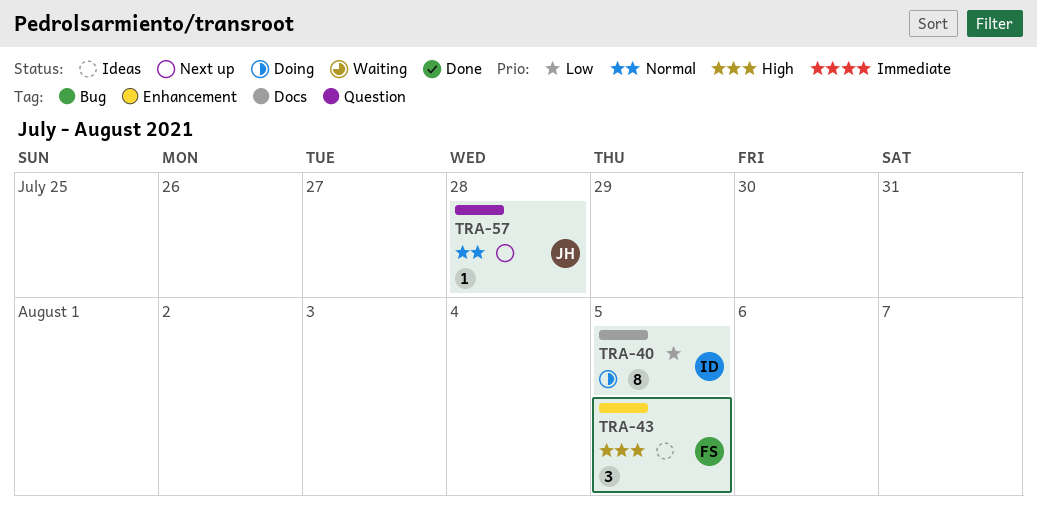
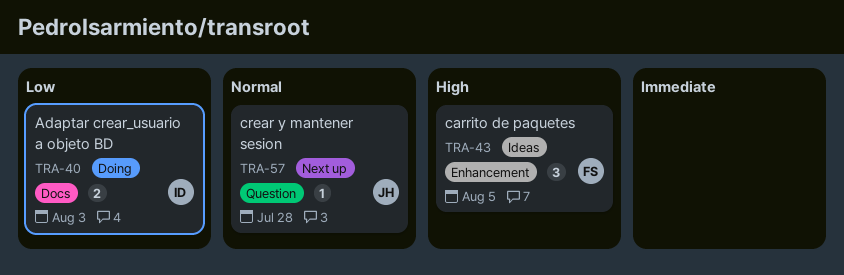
TRA-40, estimate: 8 -> 2
TRA-40, due: Aug 5 -> Aug 3

